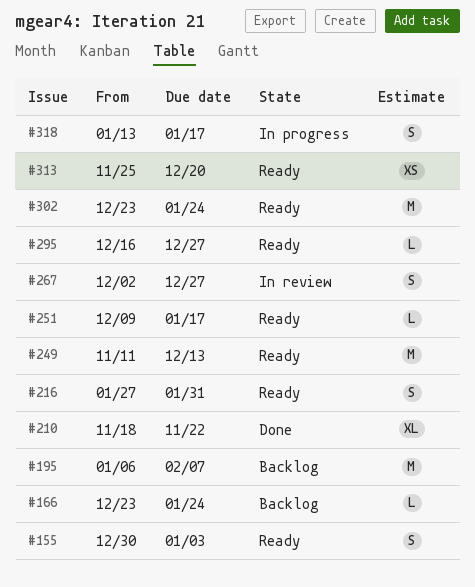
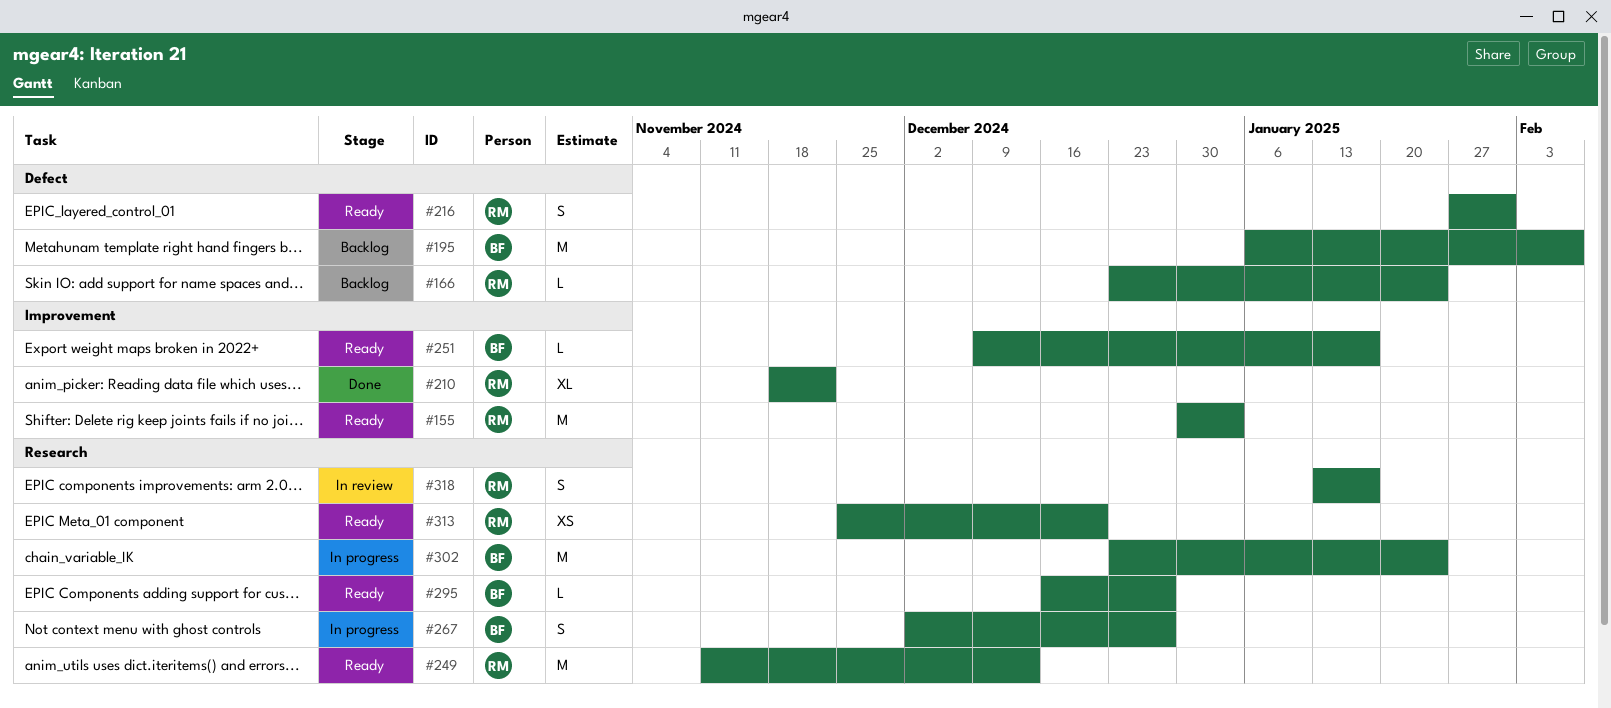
#155, estimate: S -> M
#267, status: In review -> In progress
#302, status: Ready -> In progress
#318, status: In progress -> In review

